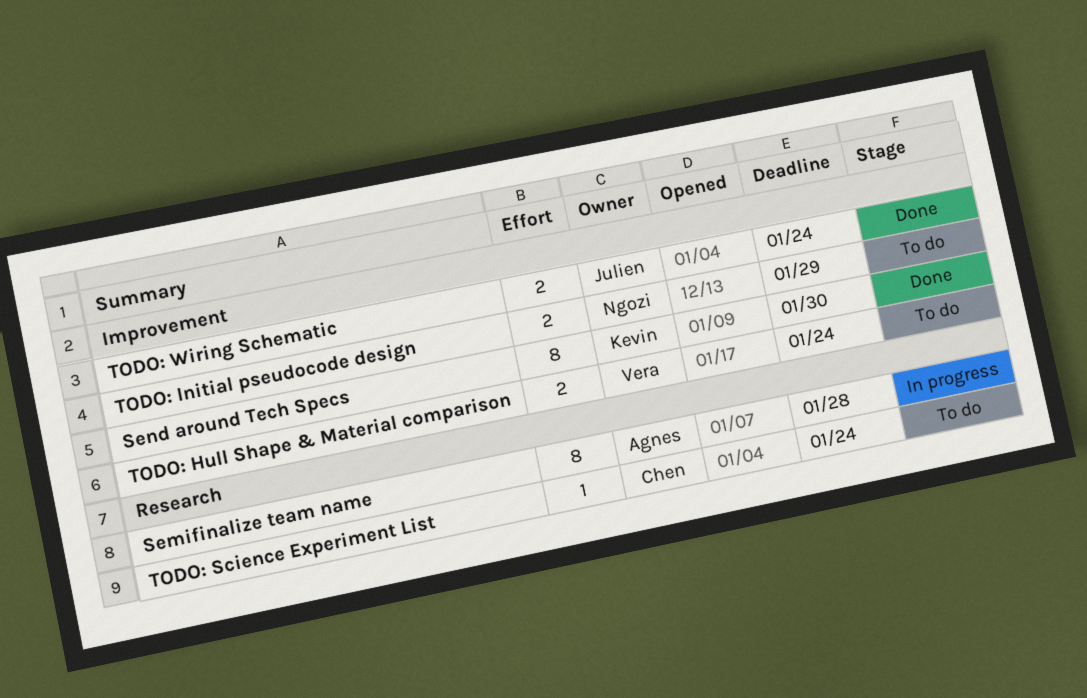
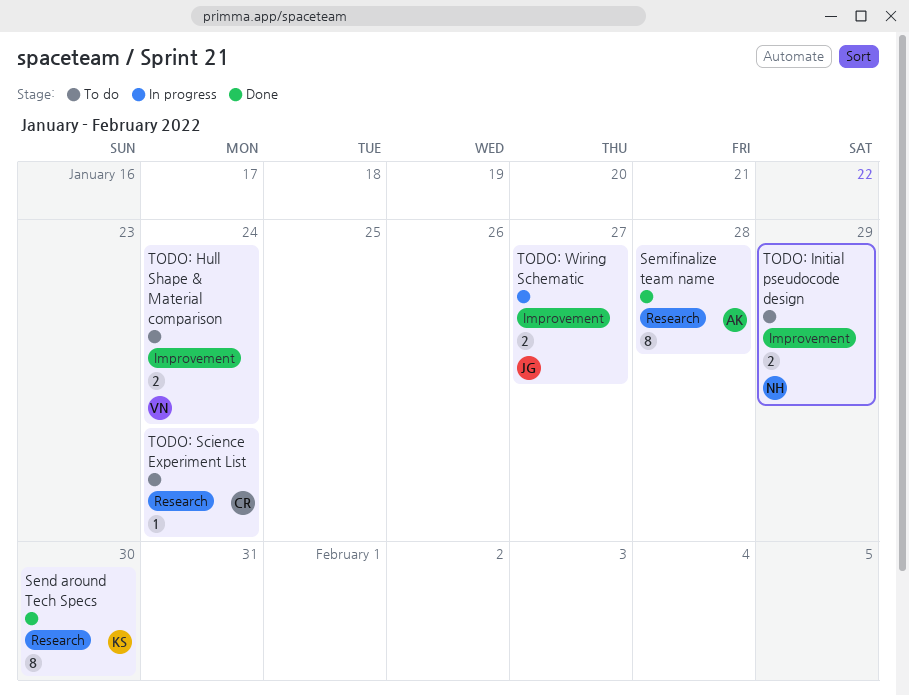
Semifinalize team name, status: In progress -> Done
Send around Tech Specs, label: Improvement -> Research
TODO: Wiring Schematic, status: Done -> In progress
TODO: Wiring Schematic, due: Jan 24 -> Jan 27

